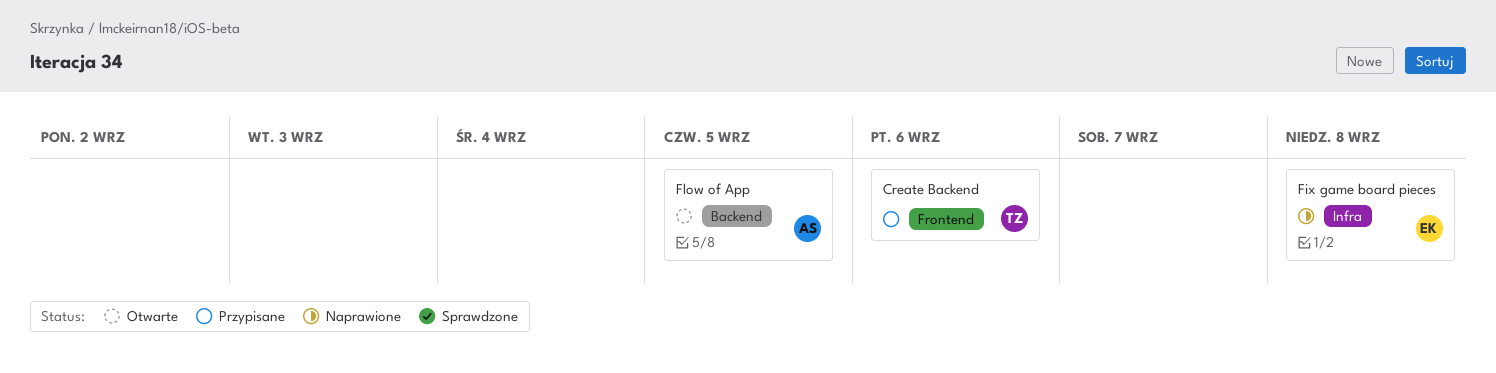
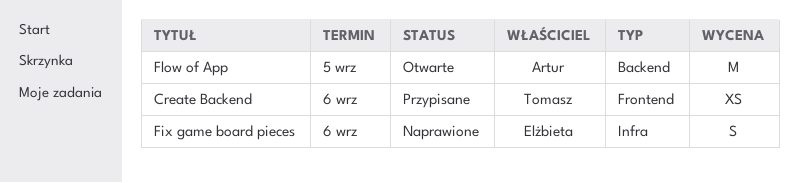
Fix game board pieces, due: Sep 8 -> Sep 6

